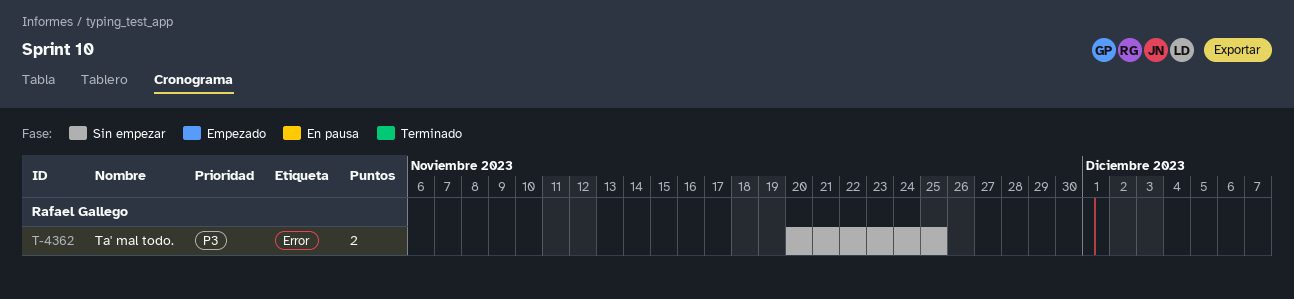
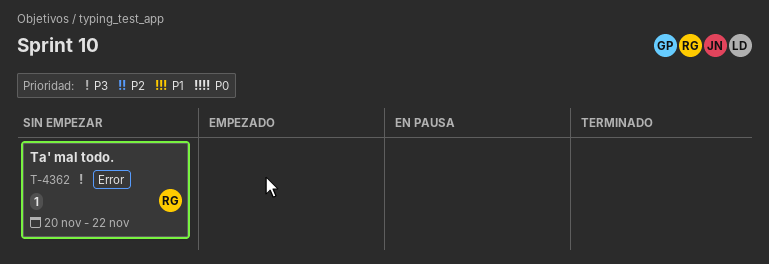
T-4362, estimate: 2 -> 1
T-4362, due: Nov 25 -> Nov 22

